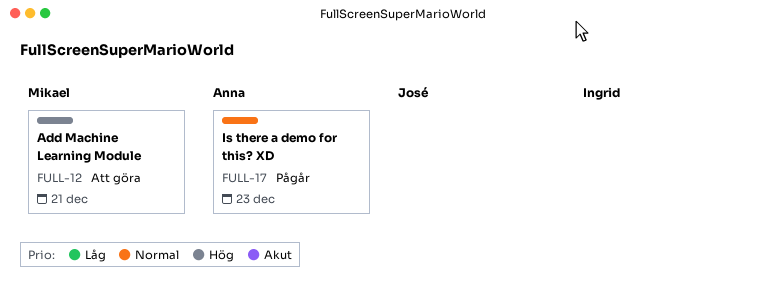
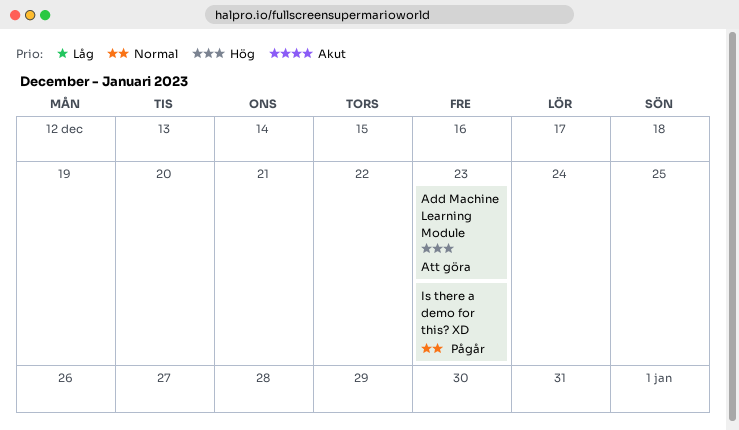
Add Machine Learning Module, due: Dec 21 -> Dec 23

